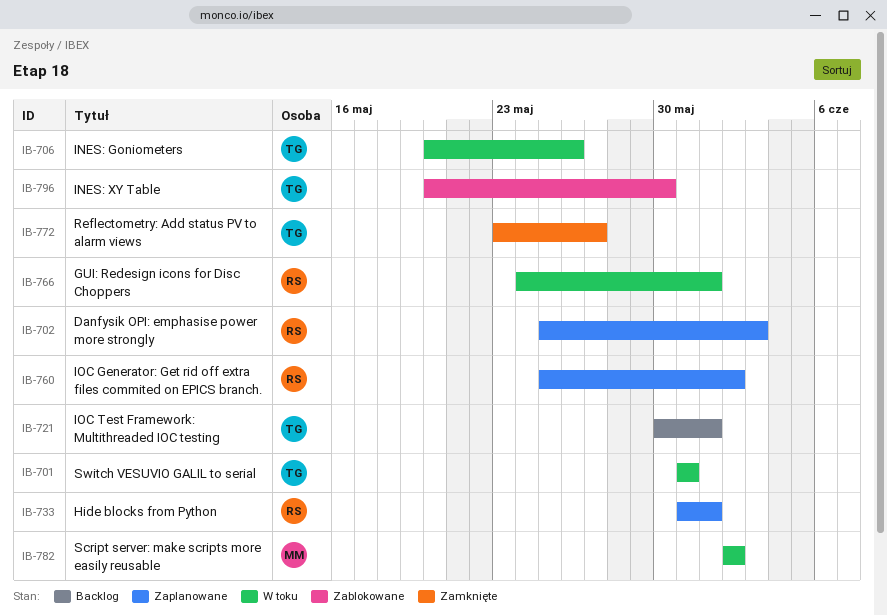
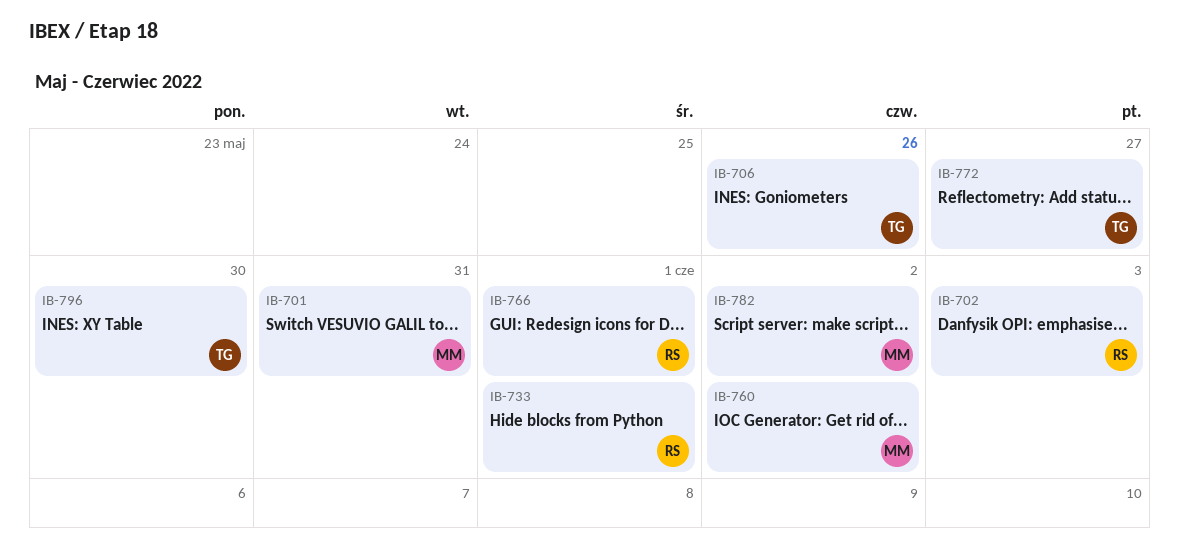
IB-701, owner: TG -> MM
IB-721: present -> none
IB-760, owner: RS -> MM

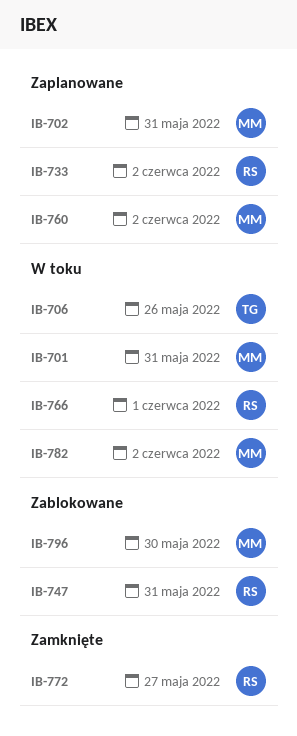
IB-702, owner: RS -> MM
IB-702, due: Jun 3 -> May 31
IB-733, due: Jun 1 -> Jun 2
IB-747: none -> present
IB-772, owner: TG -> RS
IB-796, owner: TG -> MM

